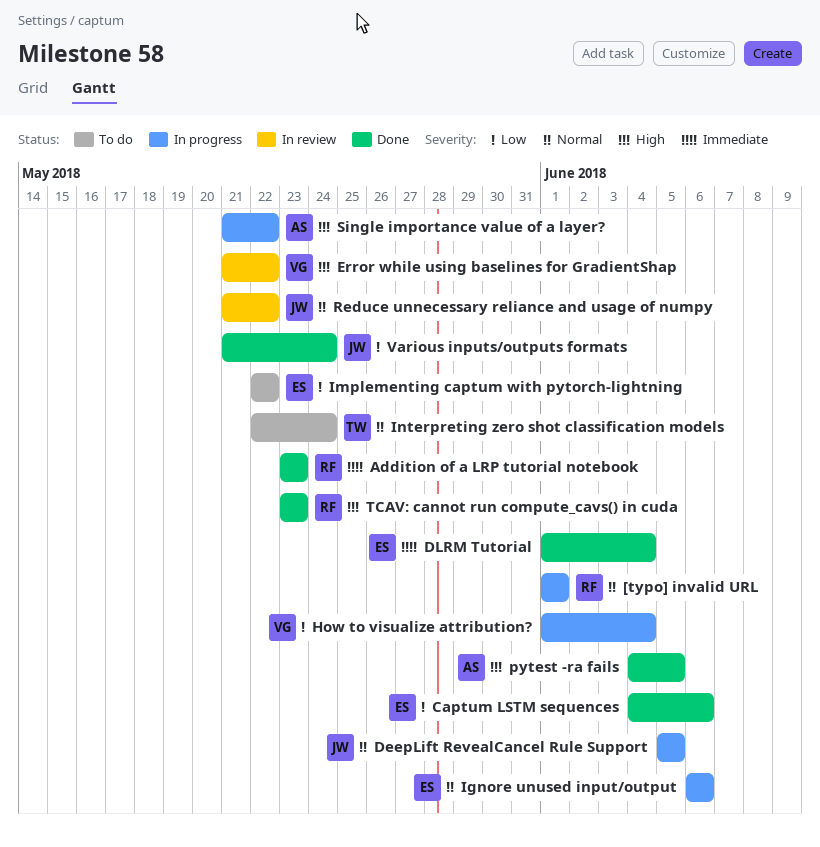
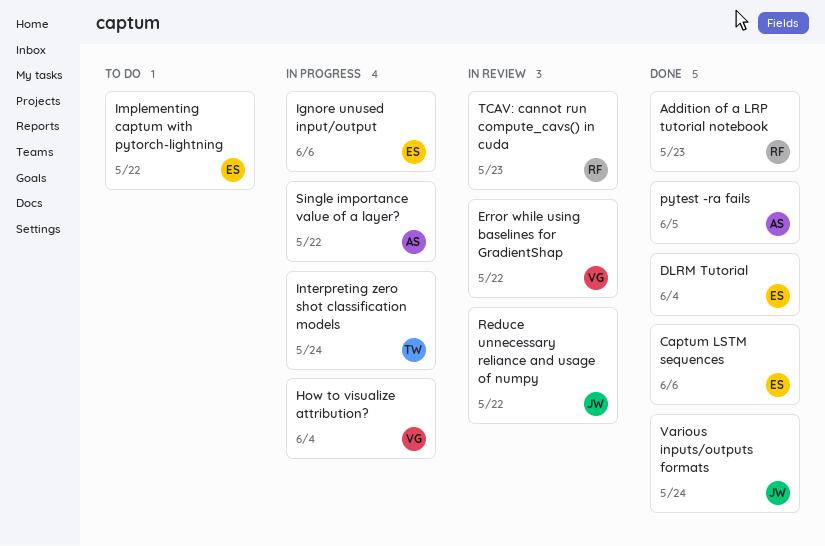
[typo] invalid URL: present -> none
DeepLift RevealCancel Rule Support: present -> none
Interpreting zero shot classification models, status: To do -> In progress
TCAV: cannot run compute_cavs() in cuda, status: Done -> In review

